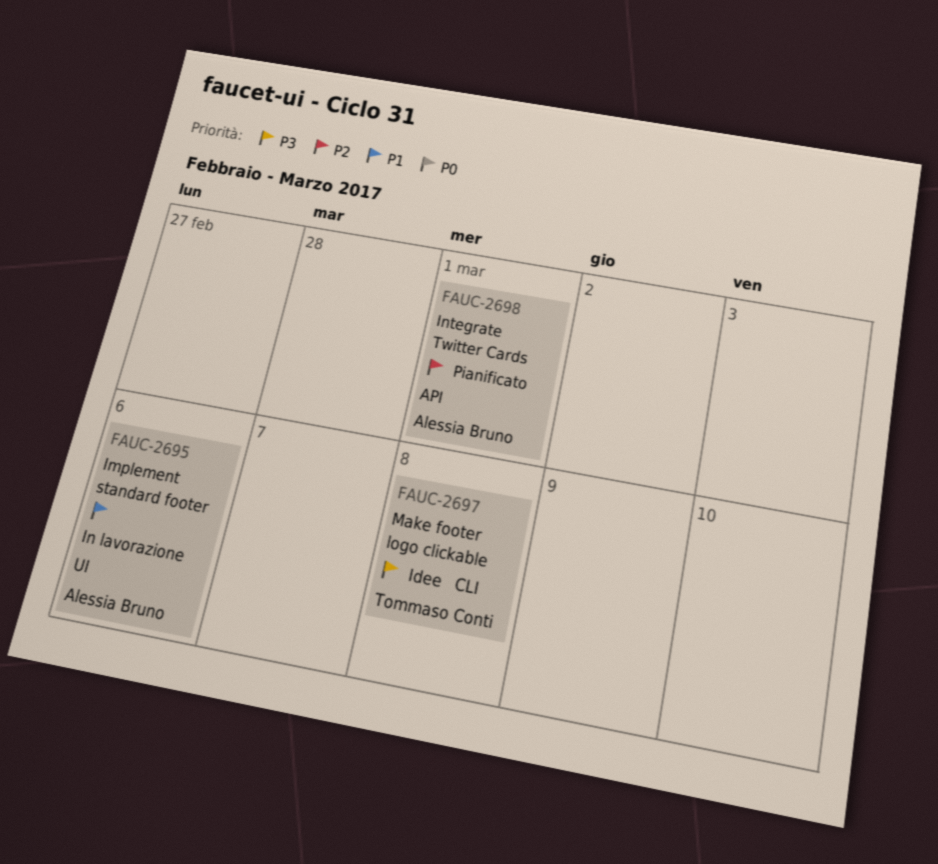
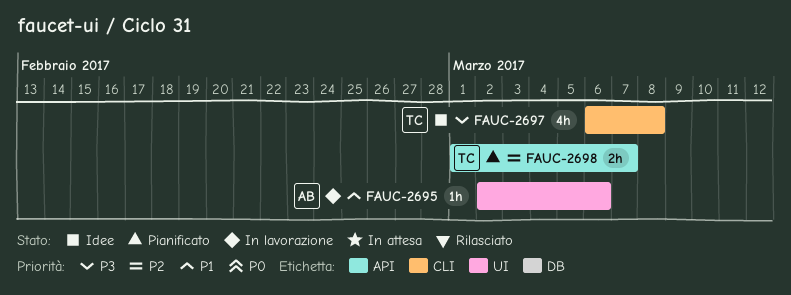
FAUC-2698, owner: Alessia Bruno -> Tommaso Conti
FAUC-2698, due: Mar 1 -> Mar 7

